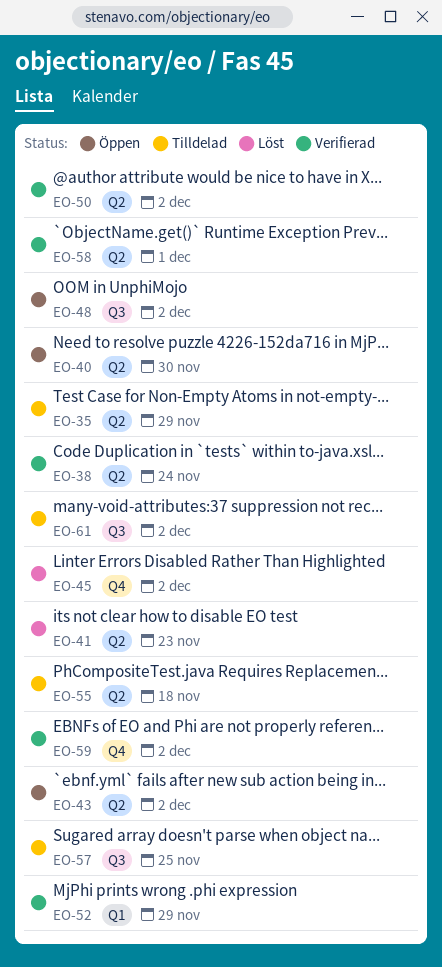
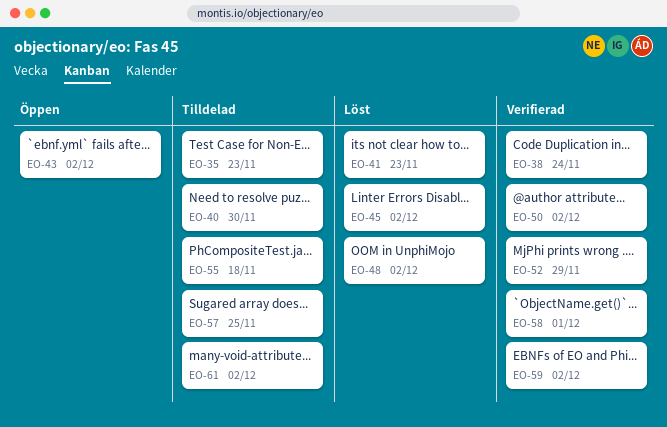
EO-35, due: Nov 29 -> Nov 23
EO-40, status: Öppen -> Tilldelad
EO-48, status: Öppen -> Löst

